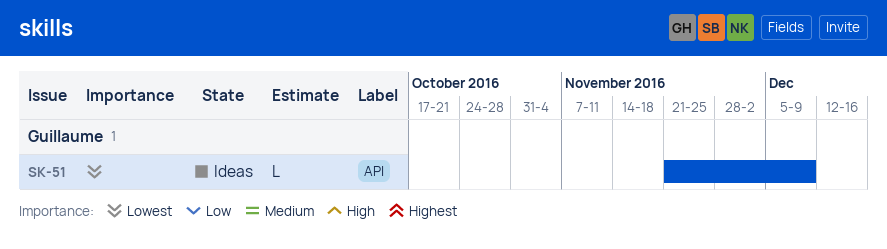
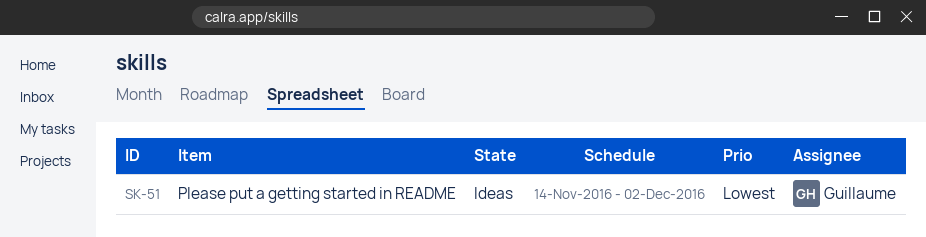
SK-51, start: Nov 21 -> Nov 14
SK-51, due: Dec 9 -> Dec 2

